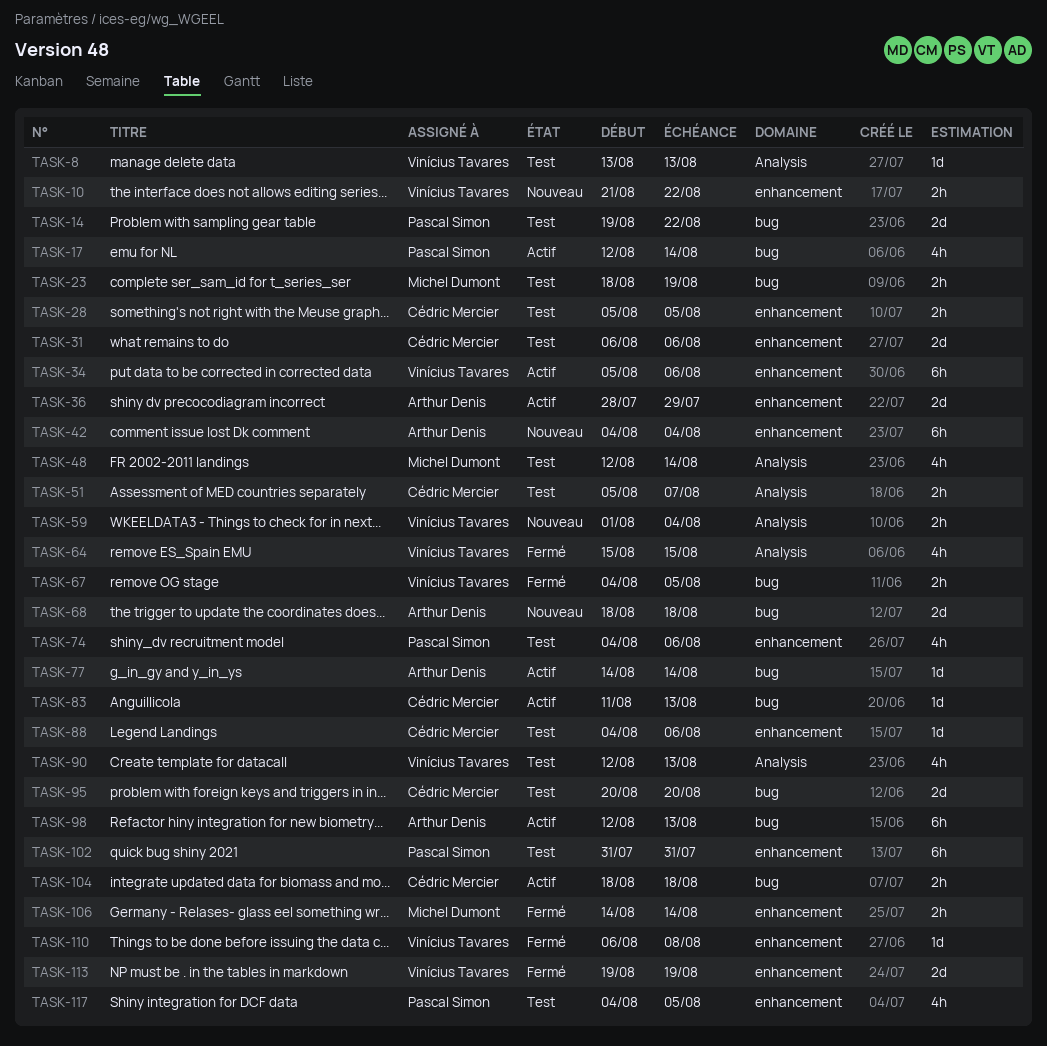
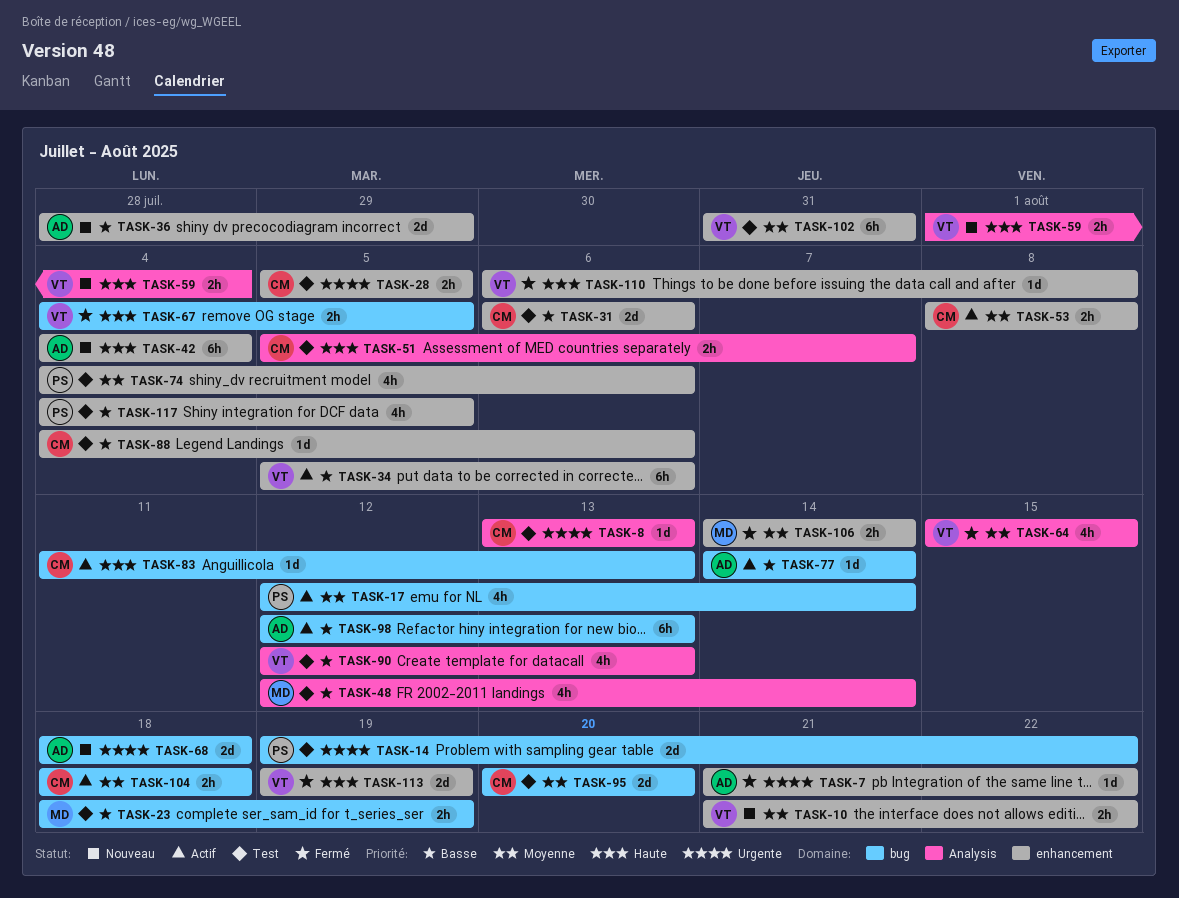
TASK-7: none -> present
TASK-8, owner: Vinícius Tavares -> Cédric Mercier
TASK-36, status: Actif -> Nouveau
TASK-53: none -> present
TASK-102, owner: Pascal Simon -> Vinícius Tavares

